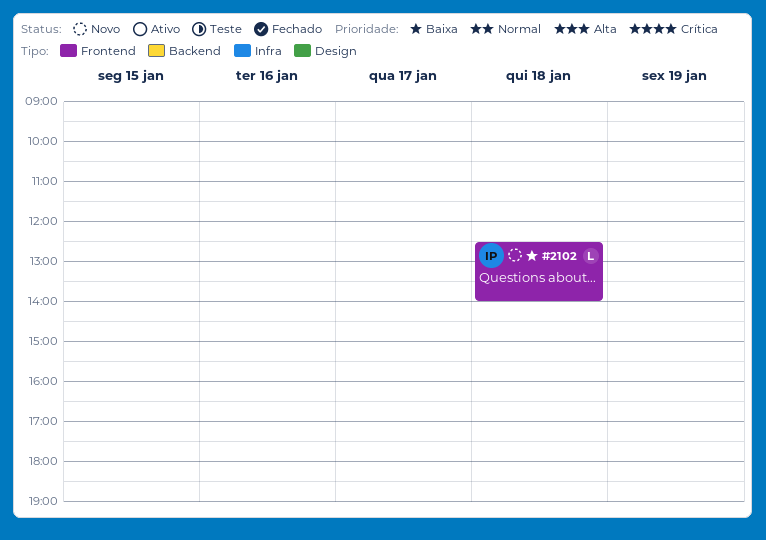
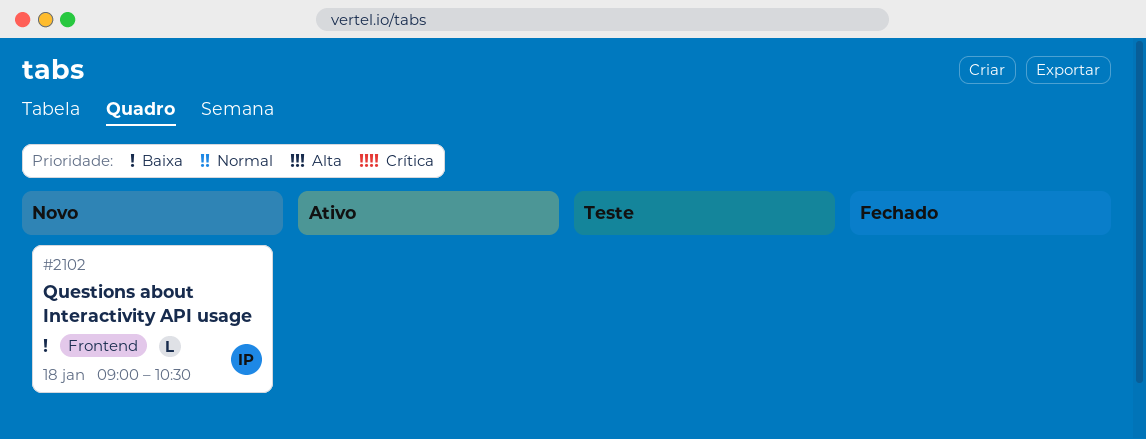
#2102, begins: 12:30 -> 09:00
#2102, ends: 14:00 -> 10:30

